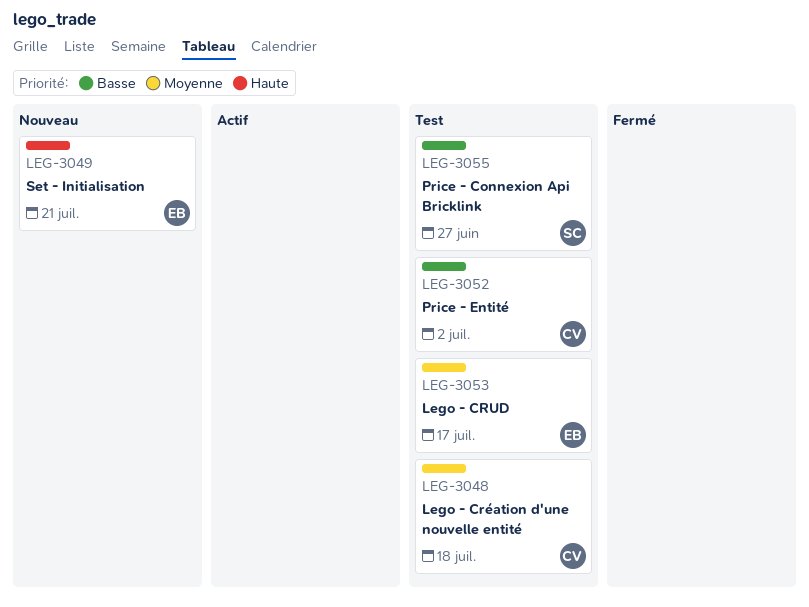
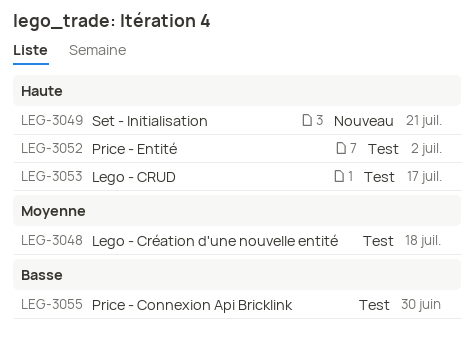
LEG-3052, priority: Basse -> Haute
LEG-3053, priority: Moyenne -> Haute
LEG-3055, due: Jun 27 -> Jun 30

